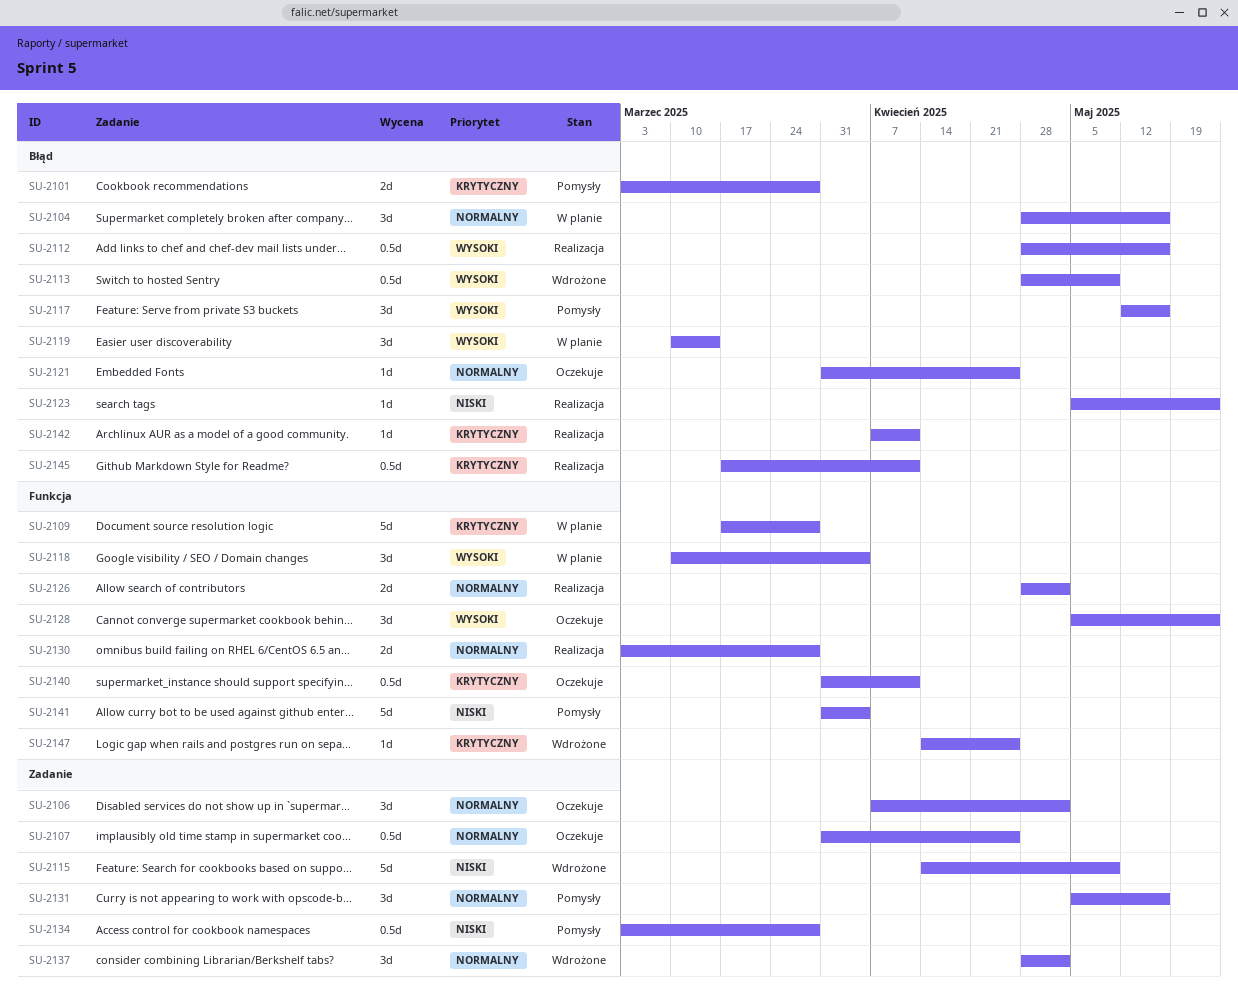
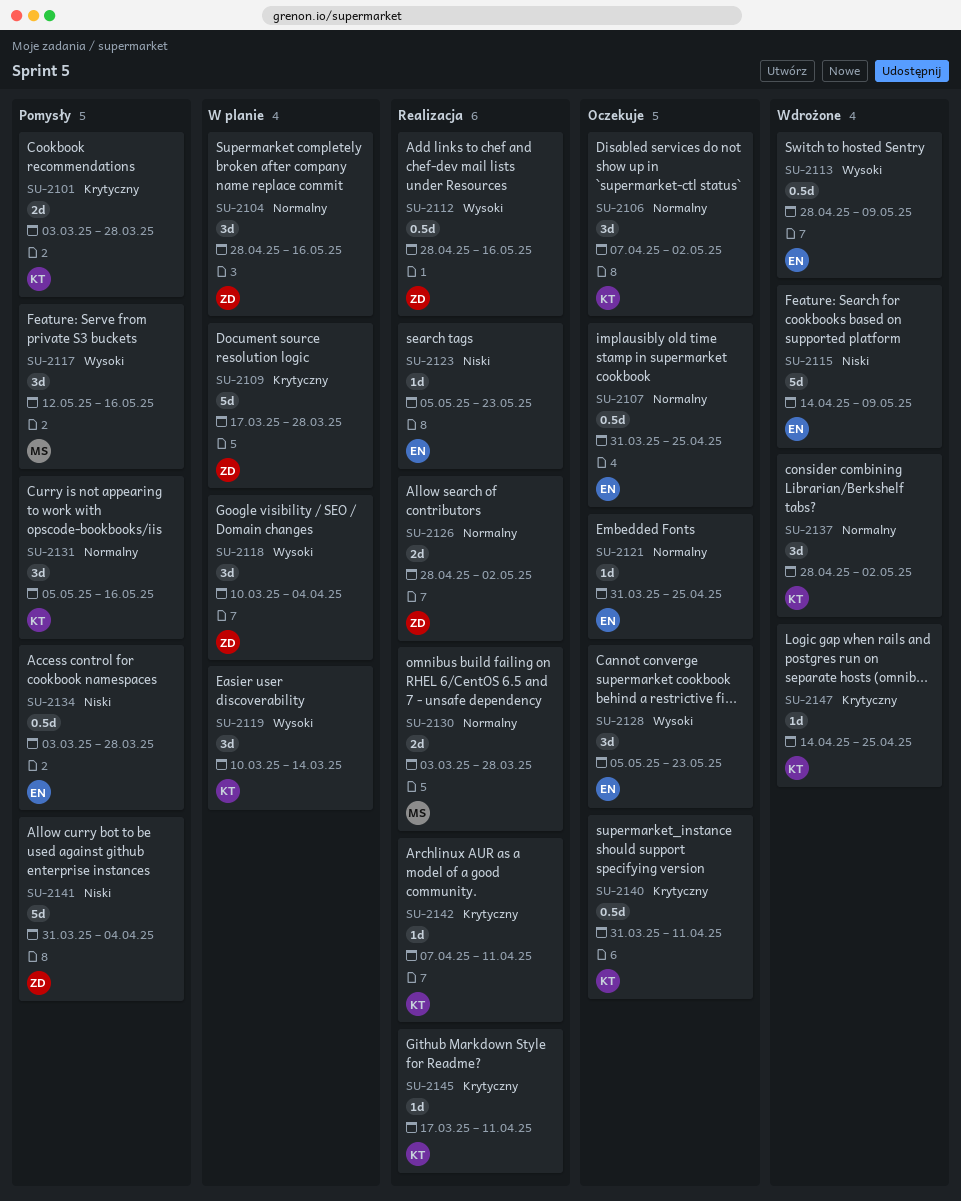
SU-2145, estimate: 0.5d -> 1d

